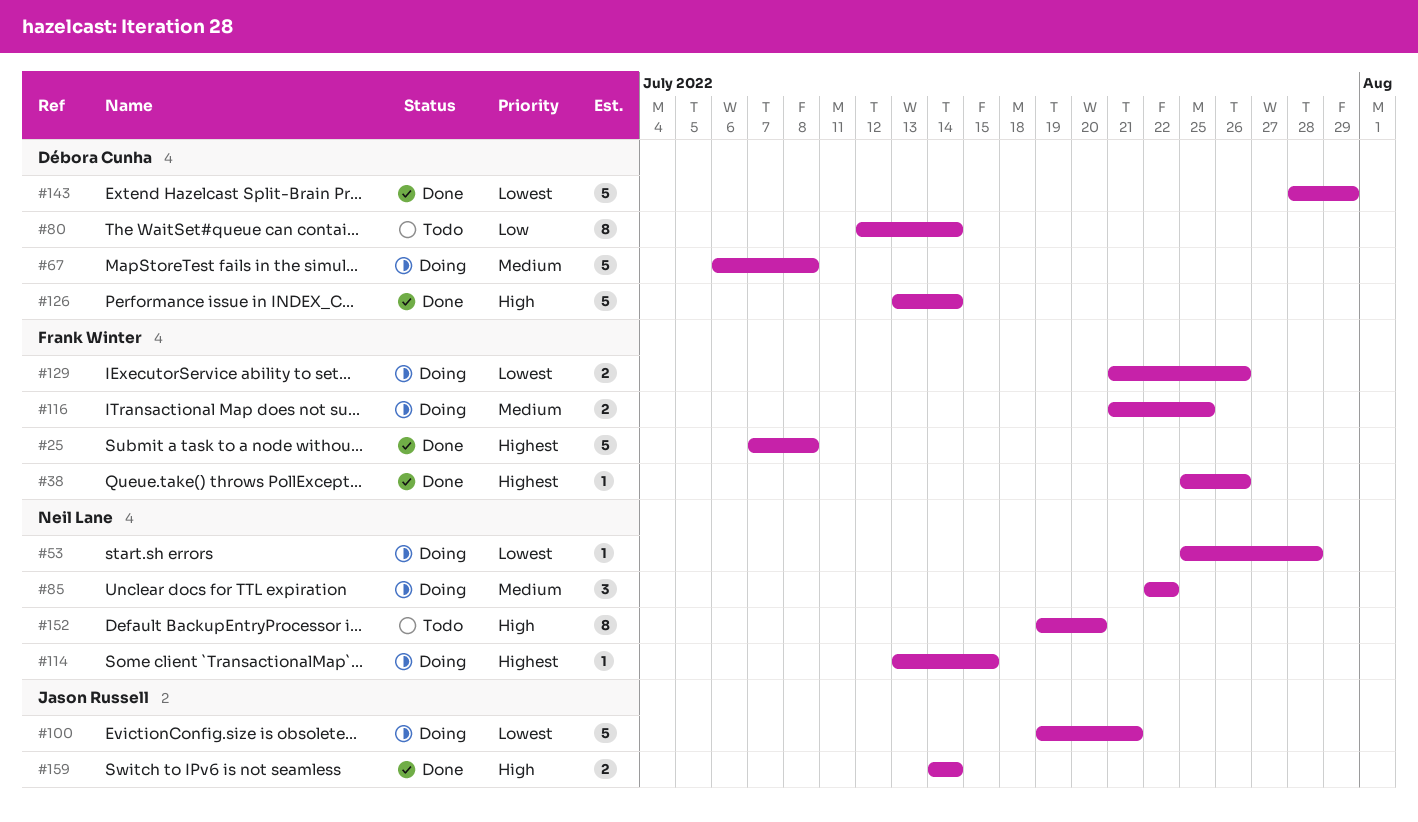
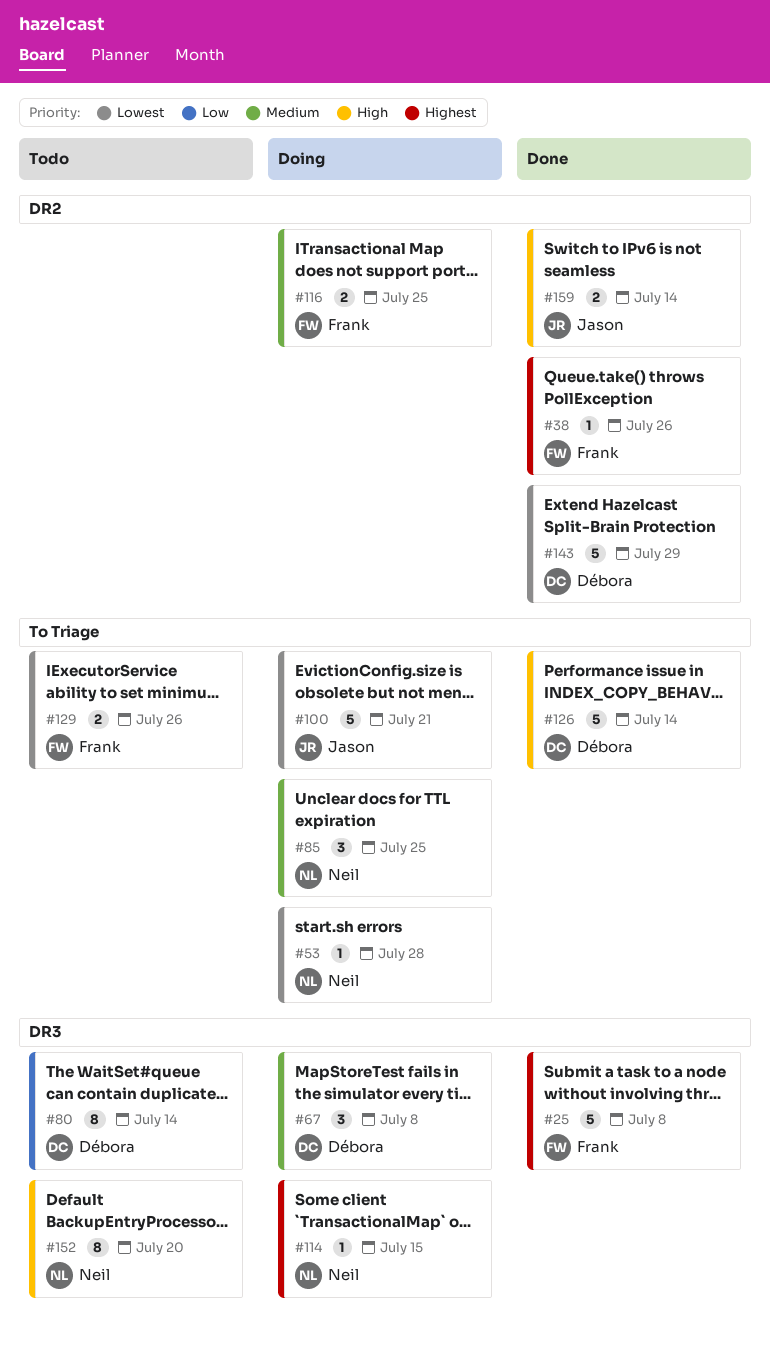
#67, estimate: 5 -> 3
#85, due: Jul 22 -> Jul 25
#129, status: Doing -> Todo

